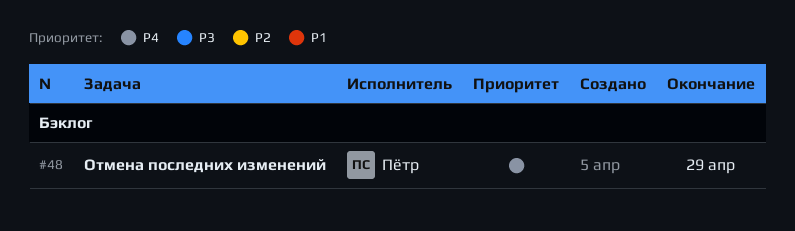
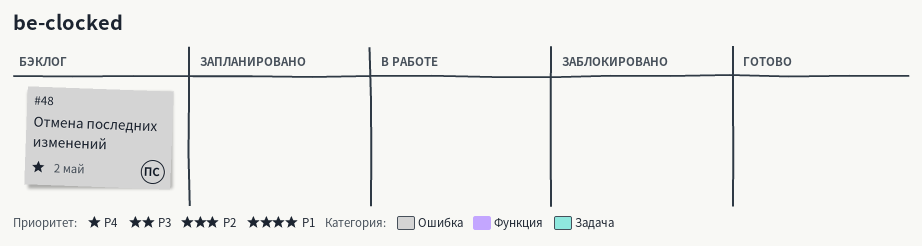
#48, due: Apr 29 -> May 2

